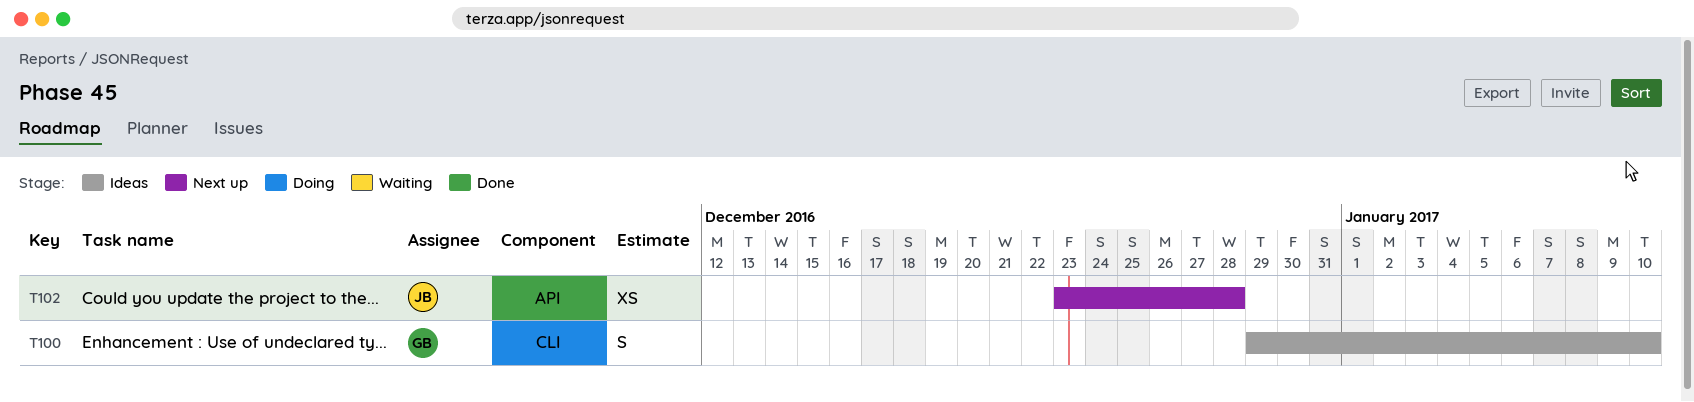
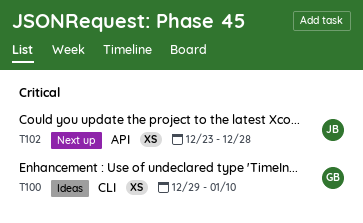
T100, estimate: S -> XS

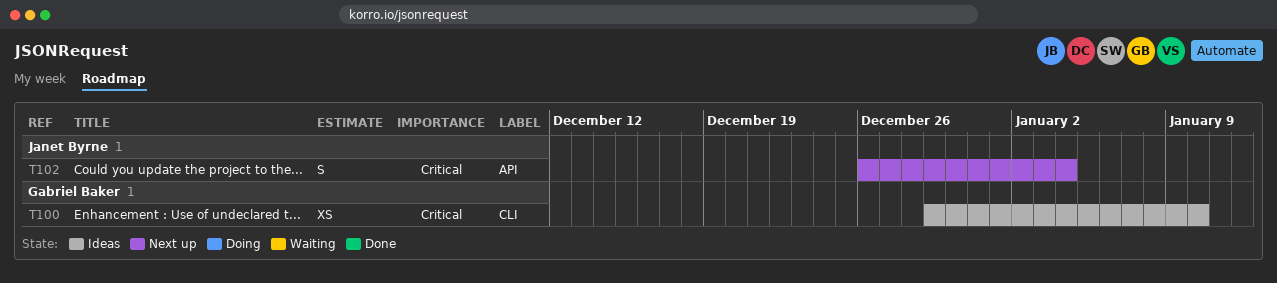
T102, estimate: XS -> S
T102, start: Dec 23 -> Dec 26
T102, due: Dec 28 -> Jan 4

